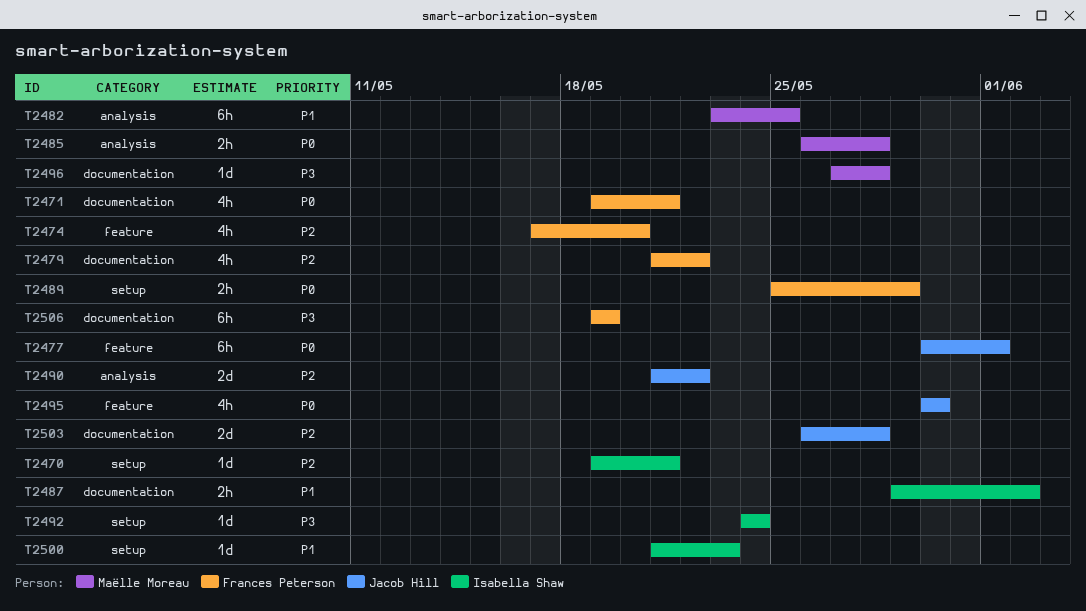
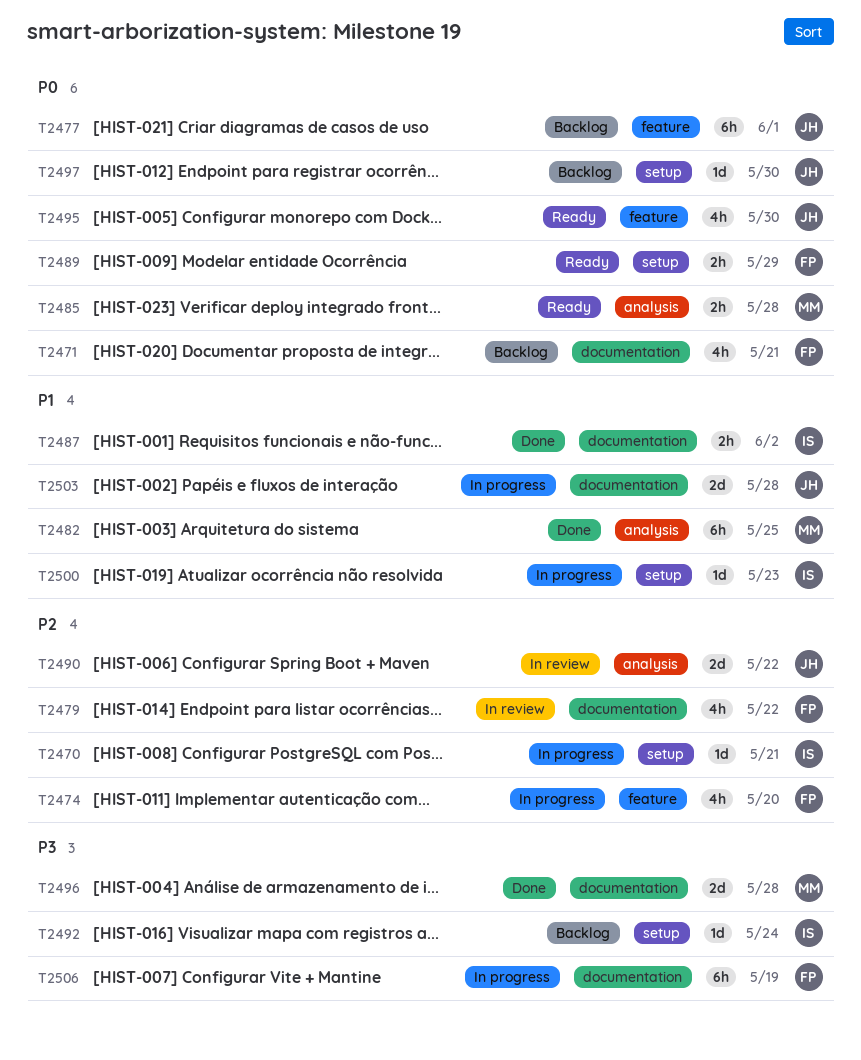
T2496, estimate: 1d -> 2d
T2497: none -> present
T2503, priority: P2 -> P1

